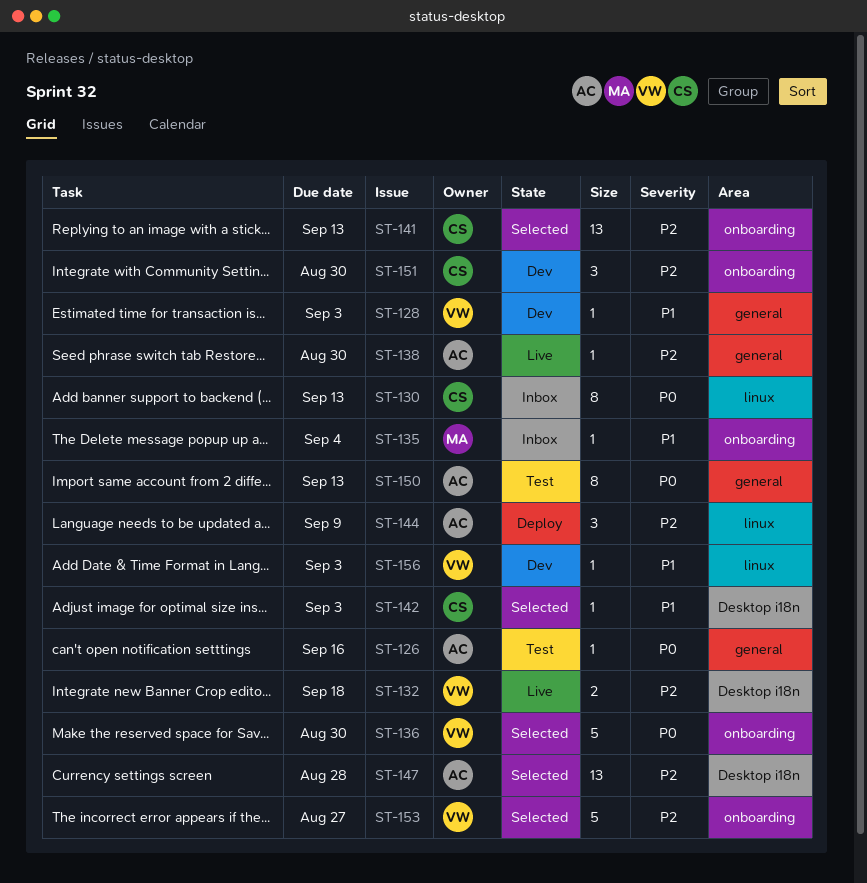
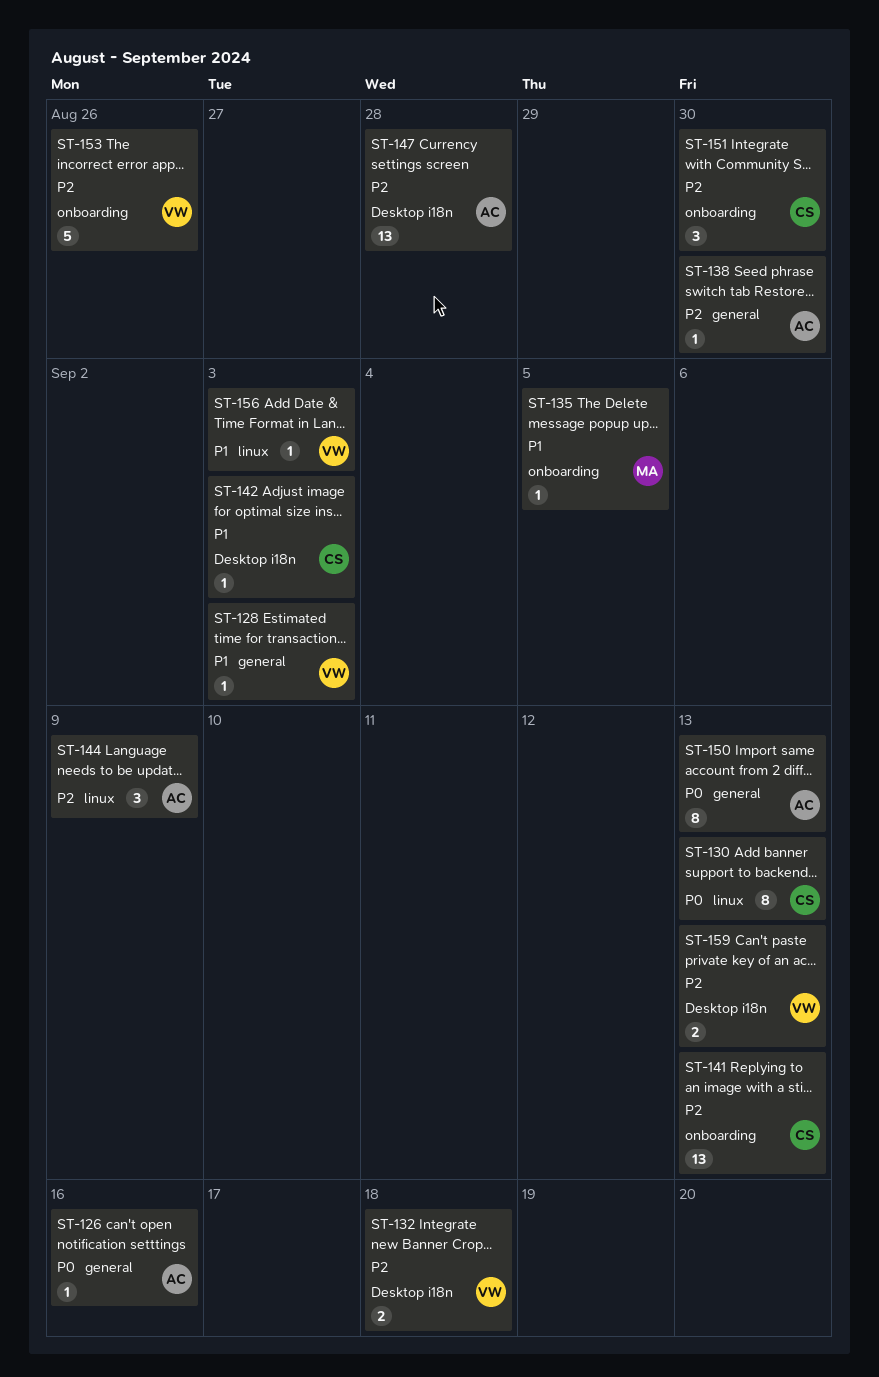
ST-135, due: Sep 4 -> Sep 5
ST-136: present -> none
ST-153, due: Aug 27 -> Aug 26
ST-159: none -> present

